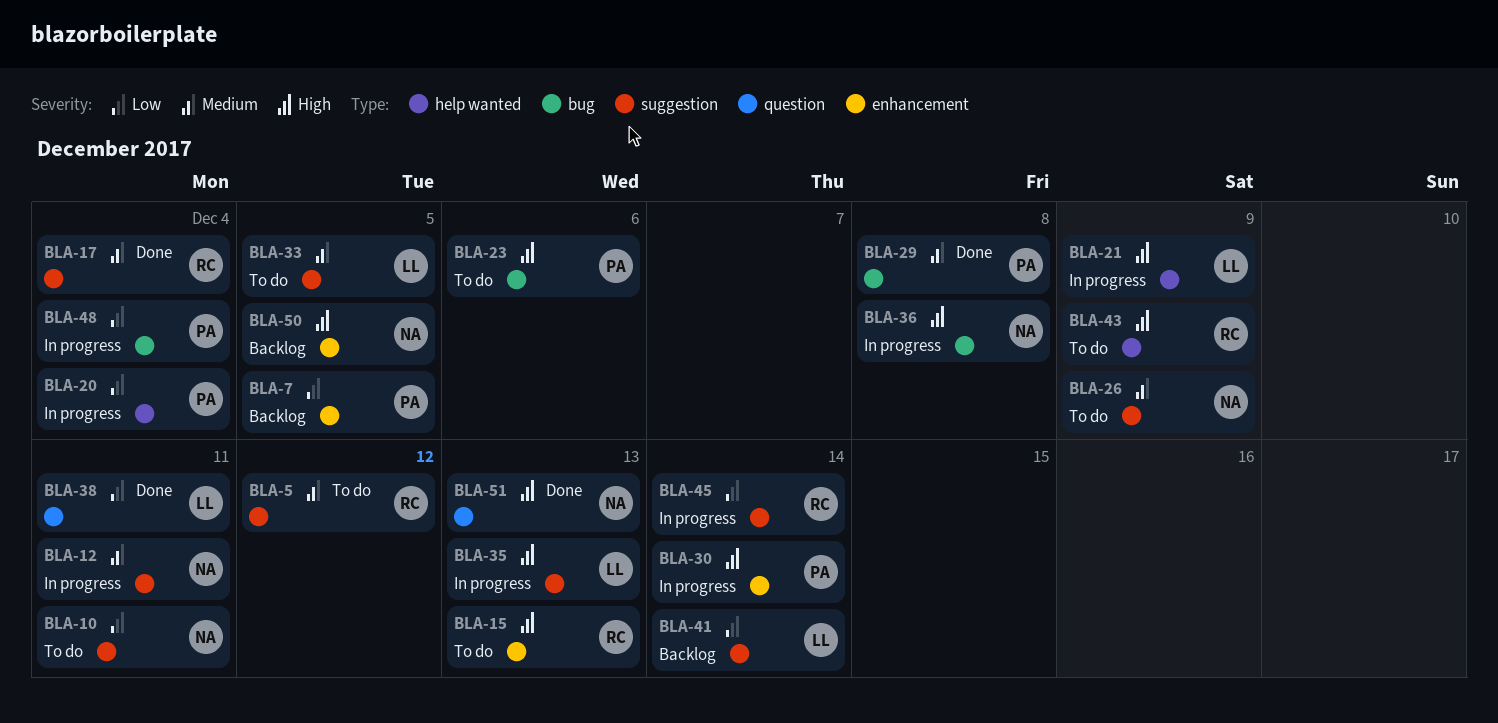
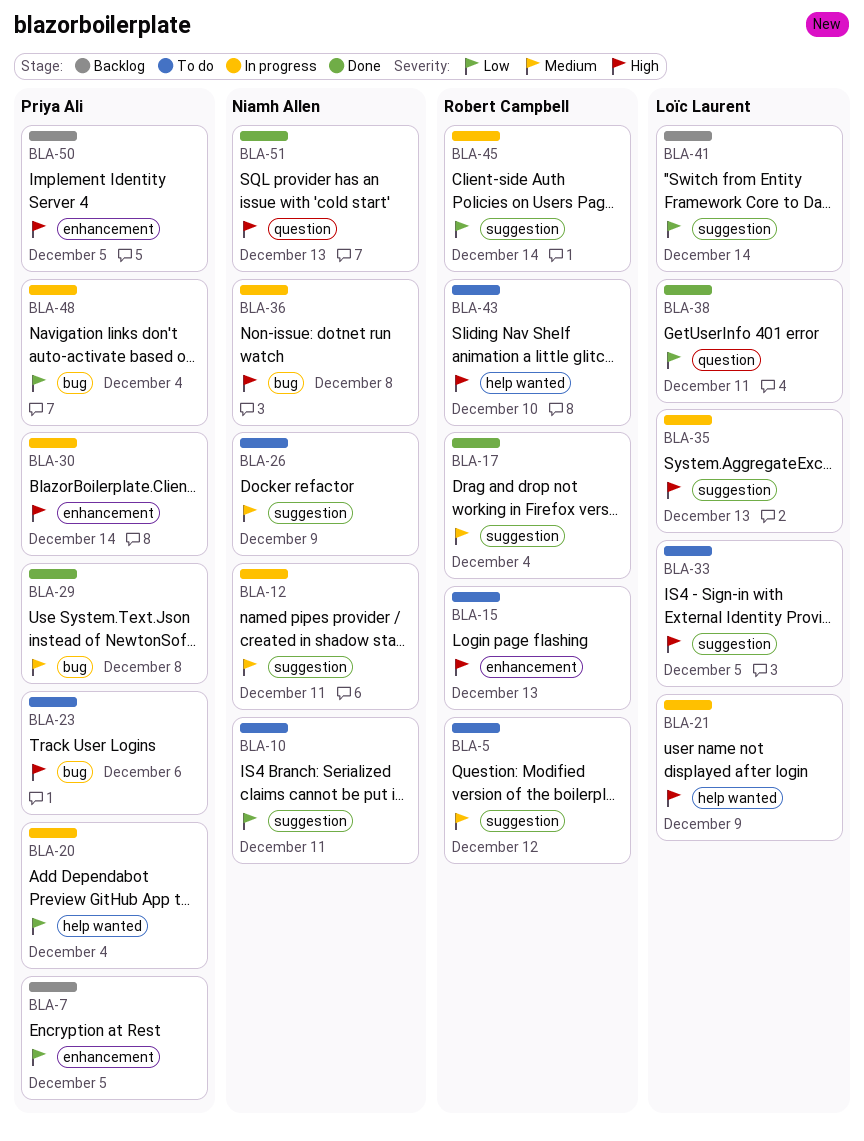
BLA-33, priority: Medium -> High
BLA-43, due: Dec 9 -> Dec 10
BLA-50, owner: Niamh Allen -> Priya Ali

